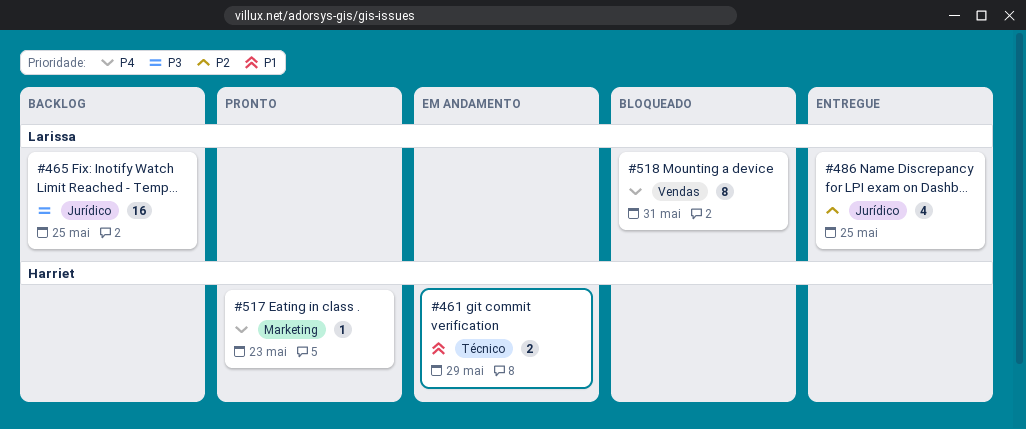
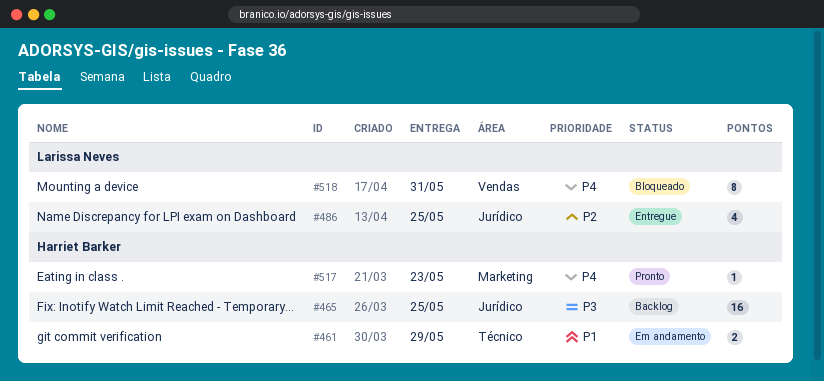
#465, owner: Larissa Neves -> Harriet Barker

